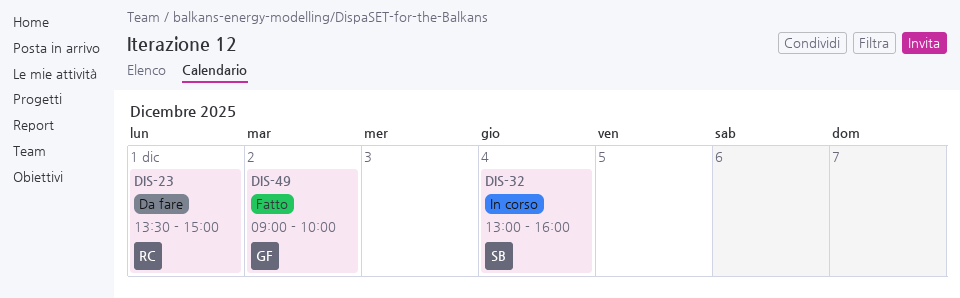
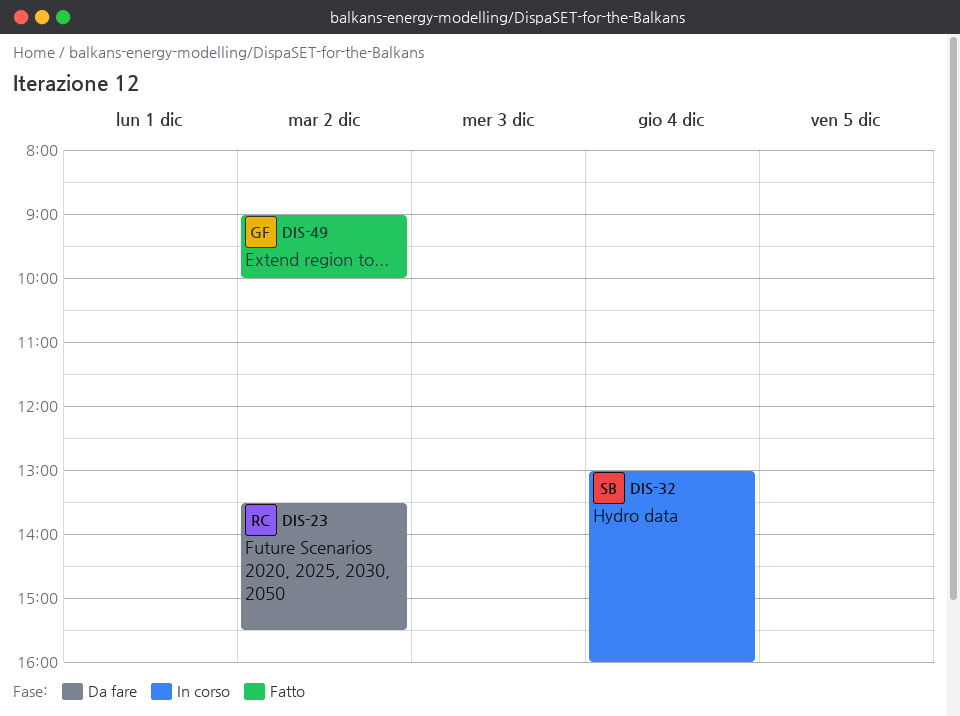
DIS-23, day: Dec 1 -> Dec 2
DIS-23, ends: 15:00 -> 15:30

